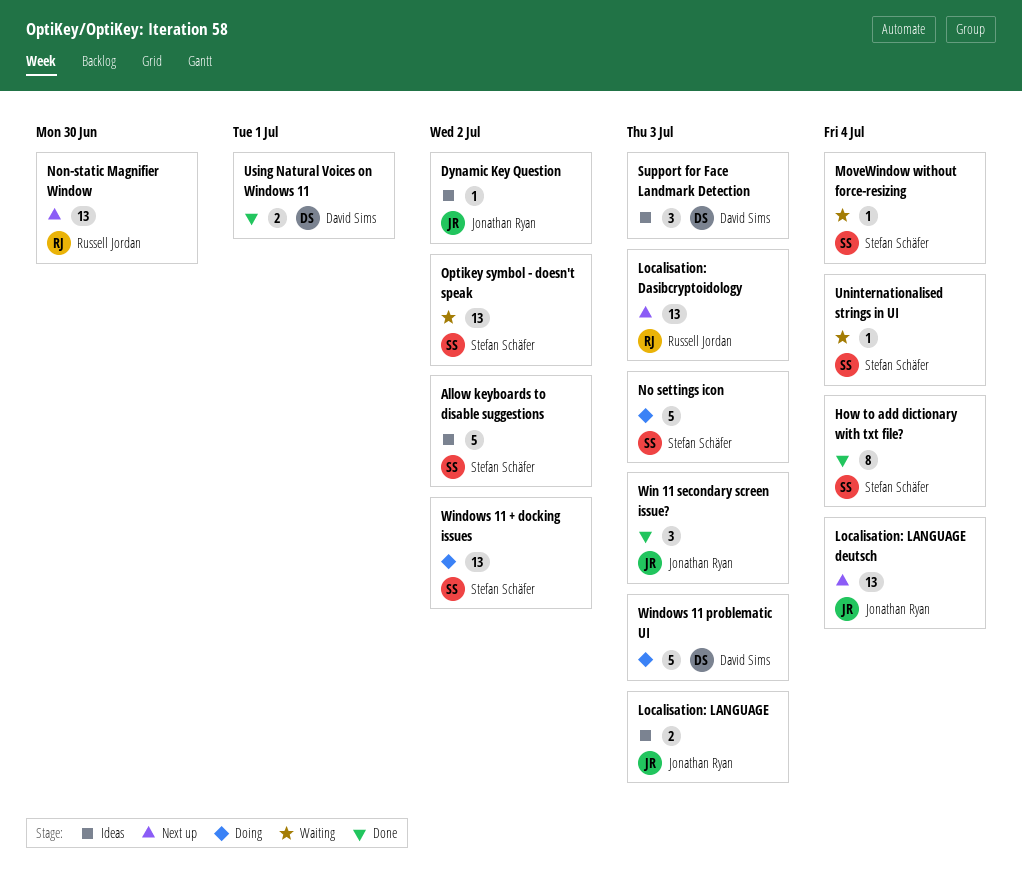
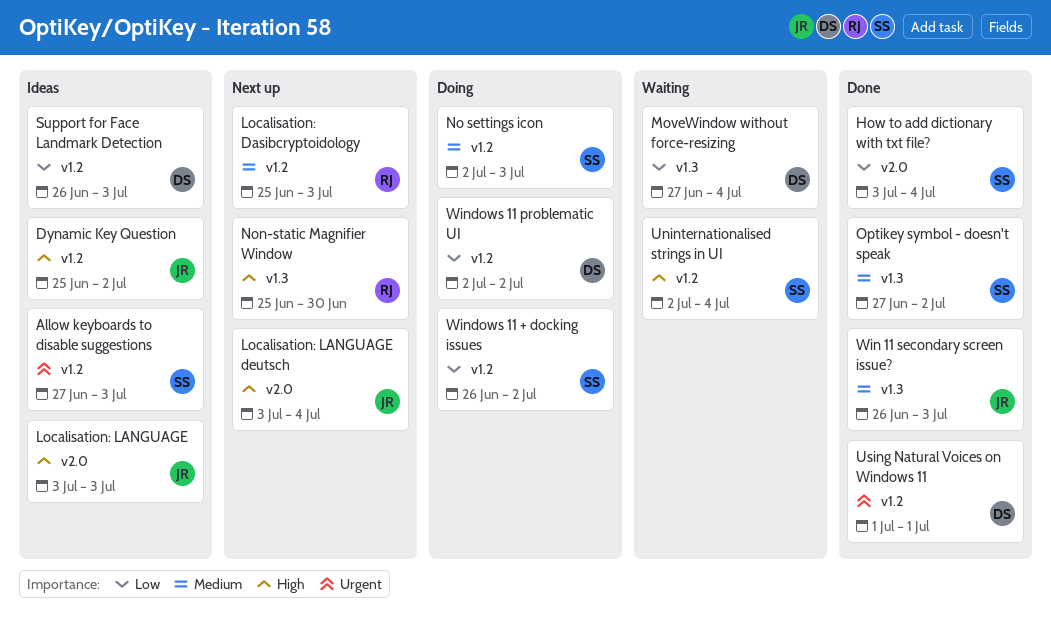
Allow keyboards to disable suggestions, due: Jul 2 -> Jul 3
MoveWindow without force-resizing, owner: Stefan Schäfer -> David Sims
Optikey symbol - doesn't speak, status: Waiting -> Done
Windows 11 problematic UI, due: Jul 3 -> Jul 2

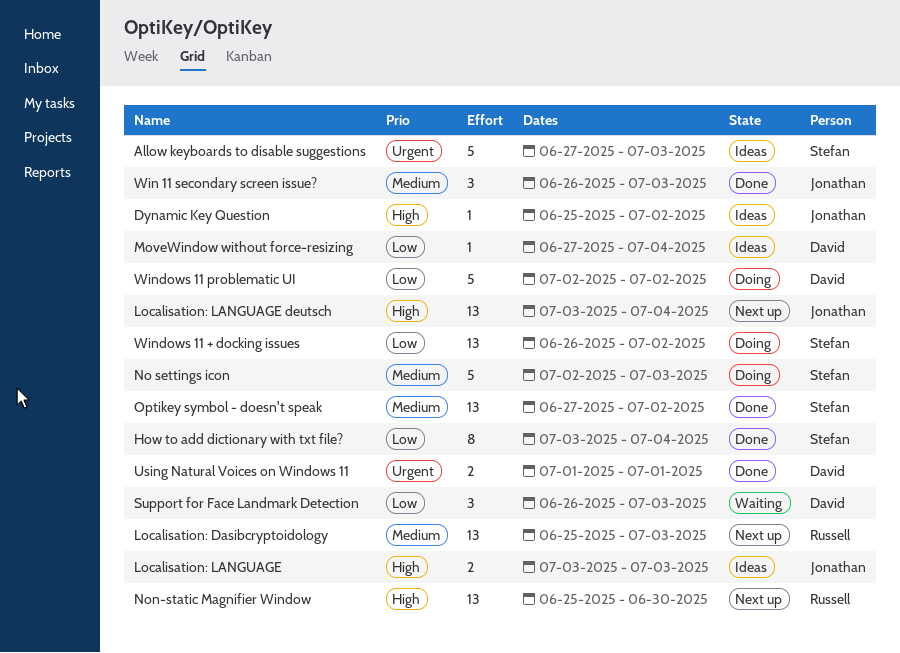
MoveWindow without force-resizing, status: Waiting -> Ideas
Support for Face Landmark Detection, status: Ideas -> Waiting
Uninternationalised strings in UI: present -> none

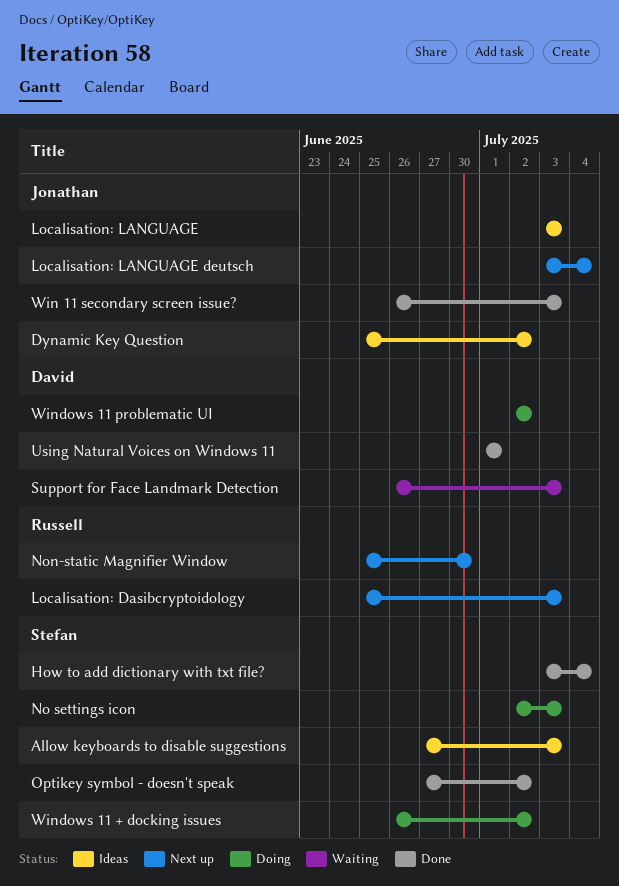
MoveWindow without force-resizing: present -> none

